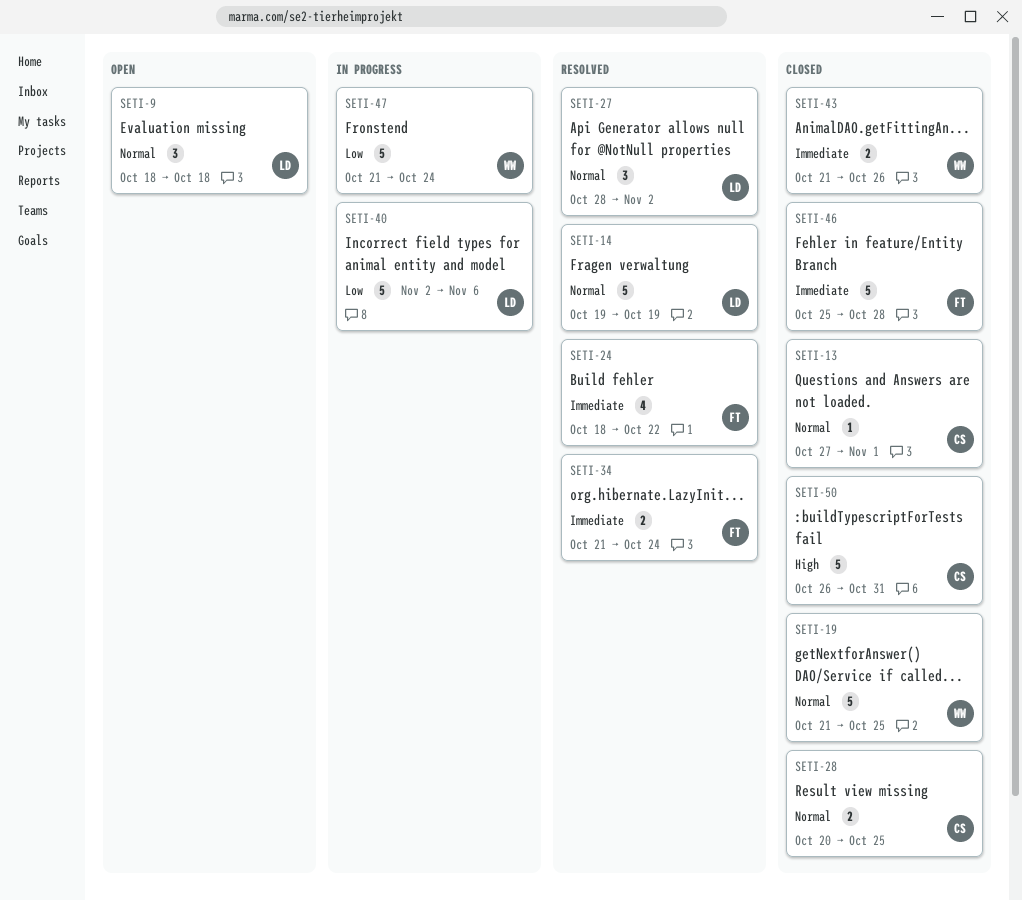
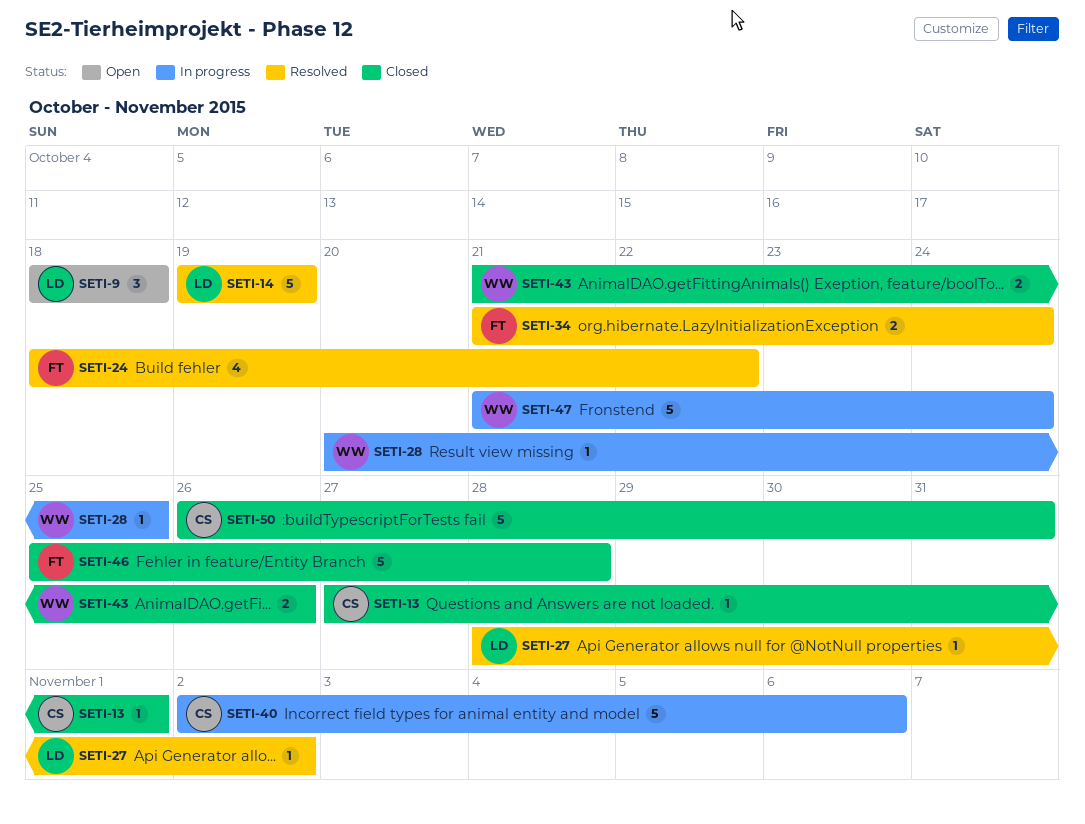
SETI-19: present -> none
SETI-27, estimate: 3 -> 1
SETI-28, status: Closed -> In progress
SETI-28, owner: CS -> WW
SETI-28, estimate: 2 -> 1
SETI-40, owner: LD -> CS

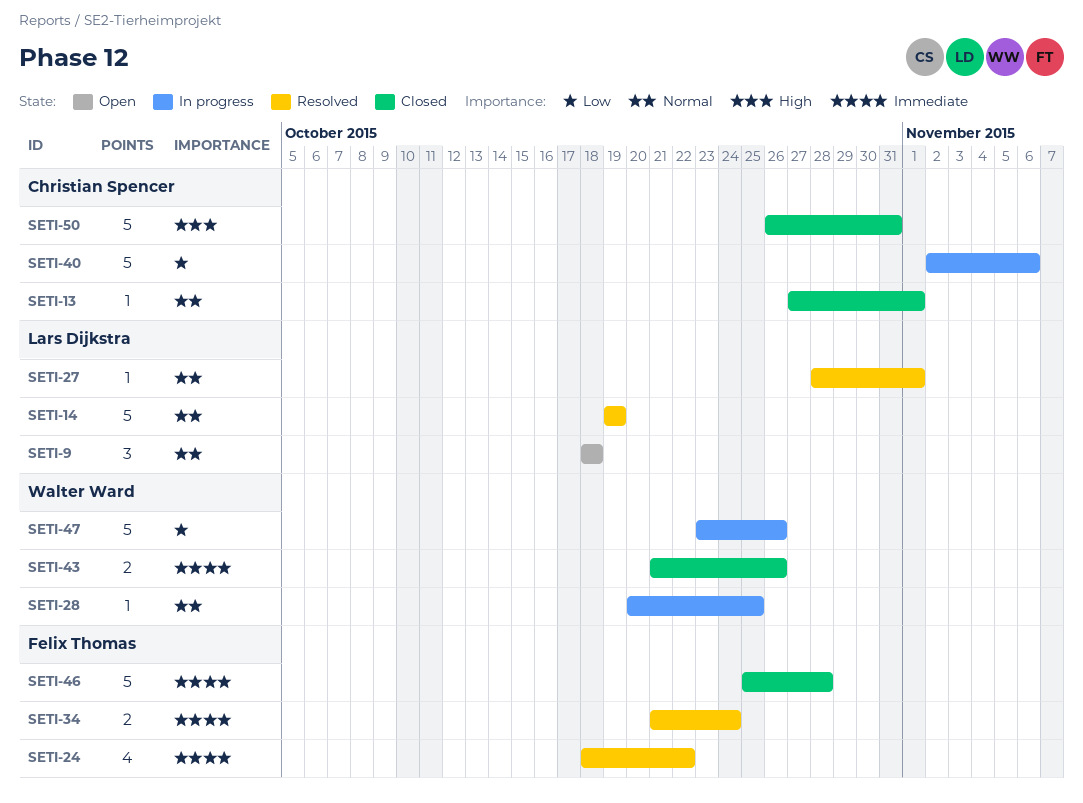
SETI-27, due: Nov 2 -> Nov 1
SETI-47, start: Oct 21 -> Oct 23
SETI-47, due: Oct 24 -> Oct 26

